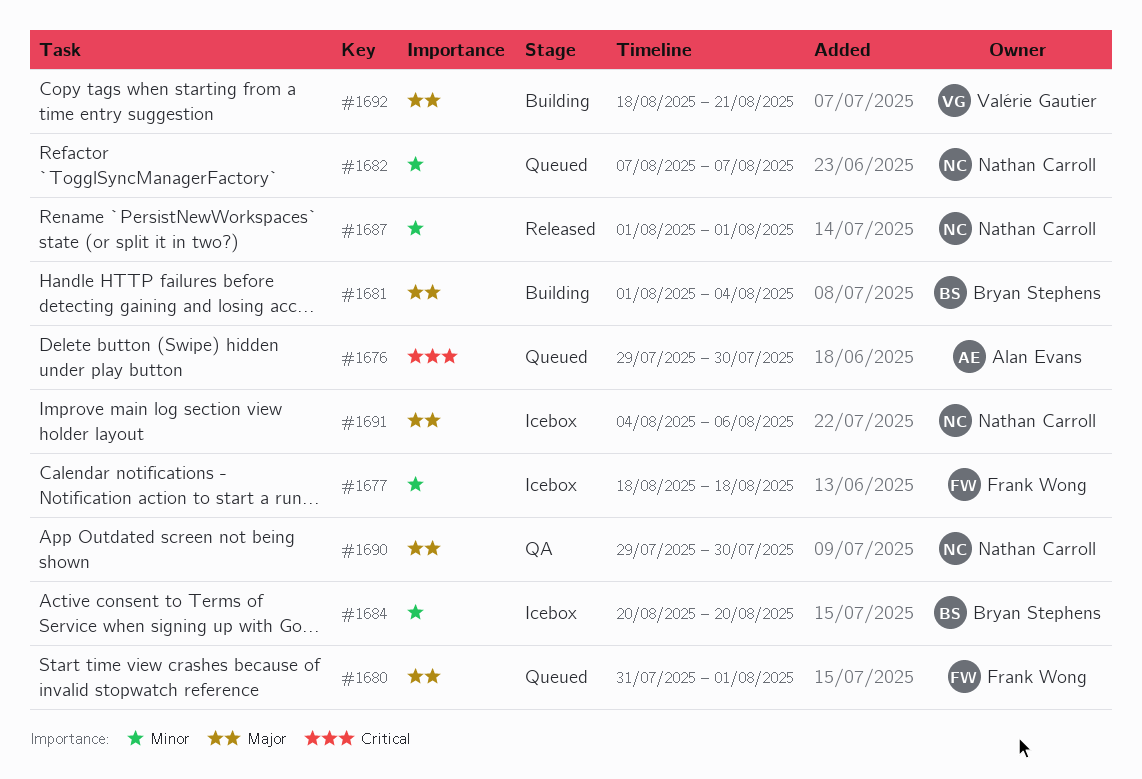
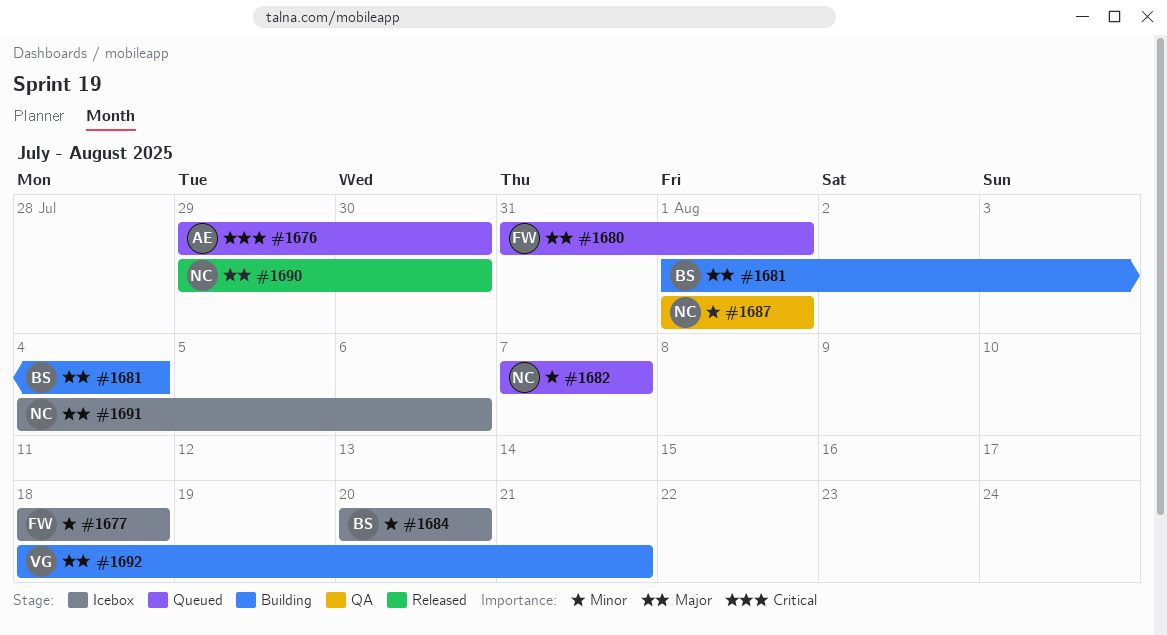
#1687, status: Released -> QA
#1690, status: QA -> Released

